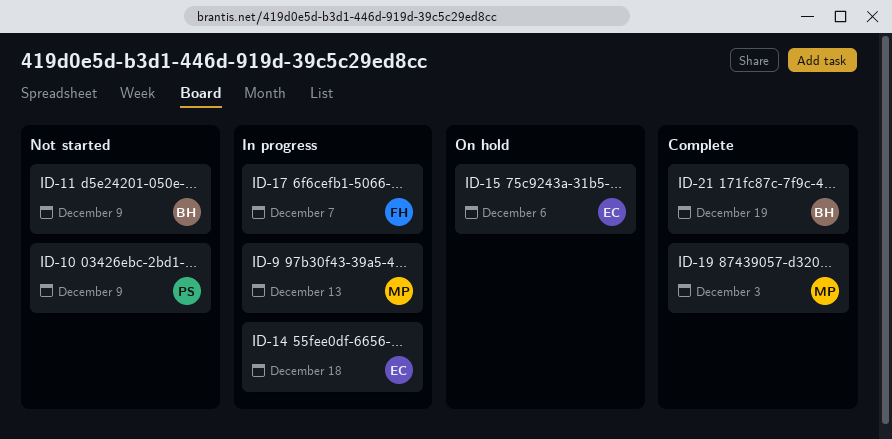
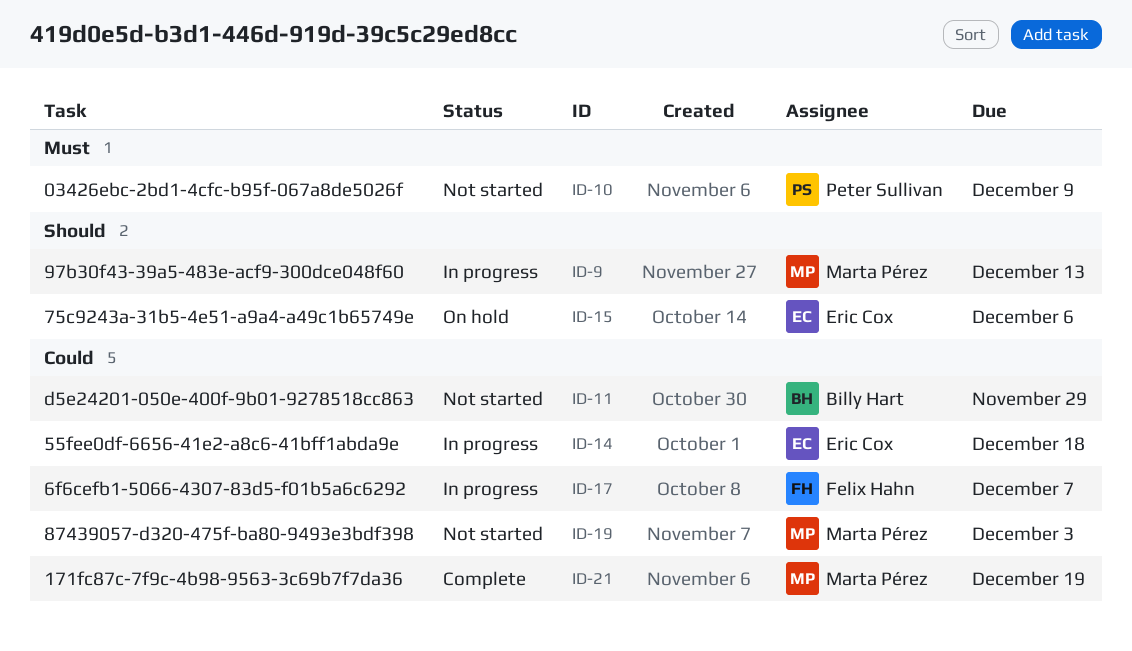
ID-11, due: Dec 9 -> Nov 29
ID-19, status: Complete -> Not started
ID-21, owner: Billy Hart -> Marta Pérez

